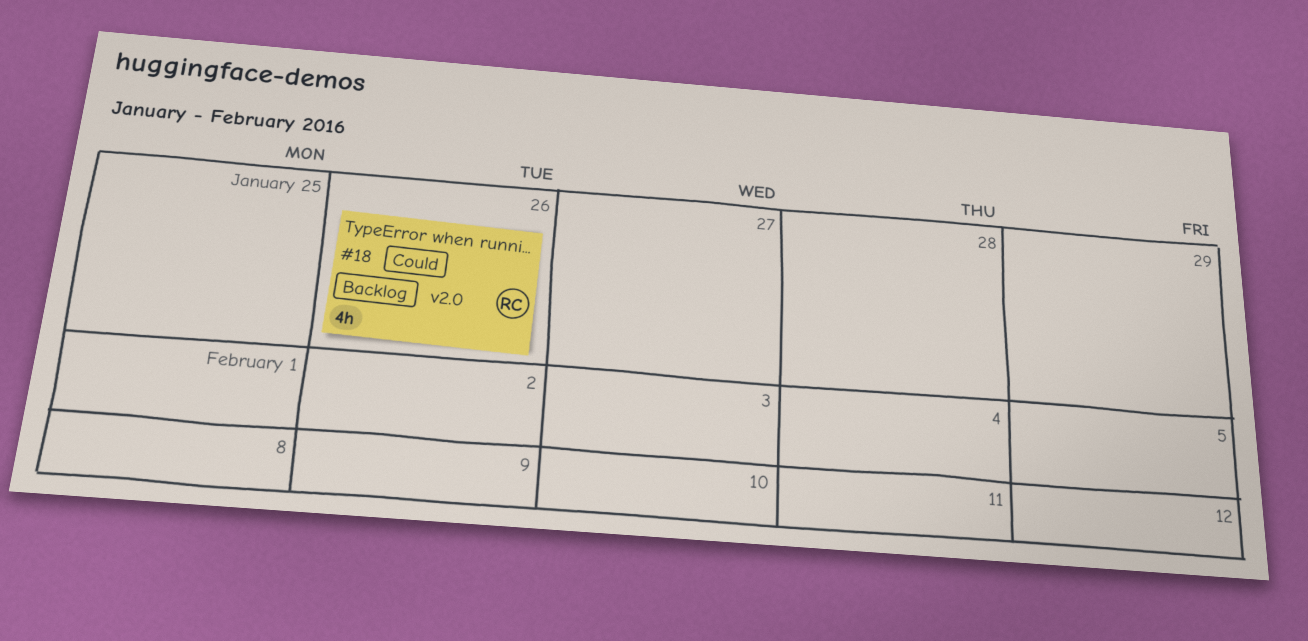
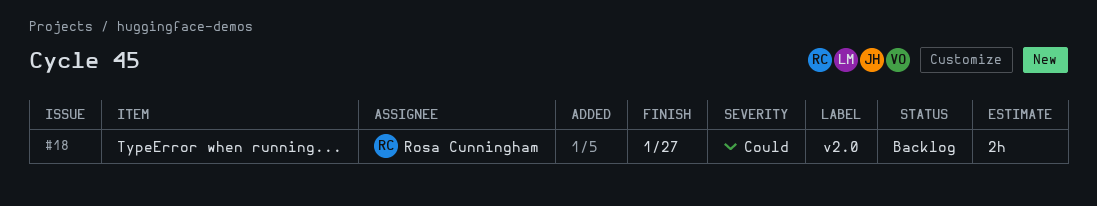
#18, estimate: 4h -> 2h
#18, due: Jan 26 -> Jan 27

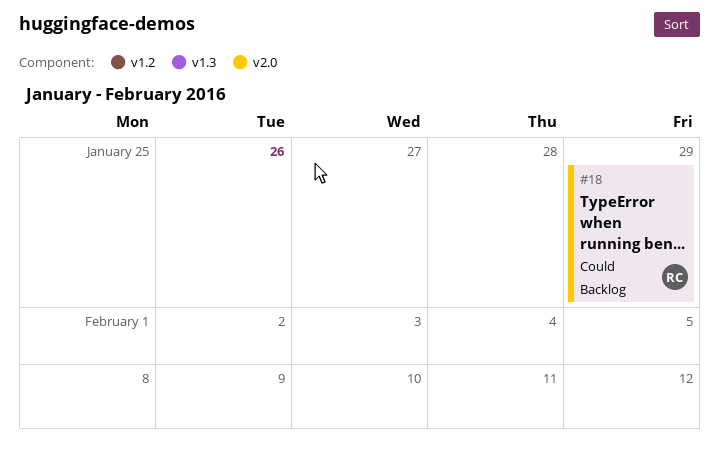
#18, due: Jan 27 -> Jan 29

